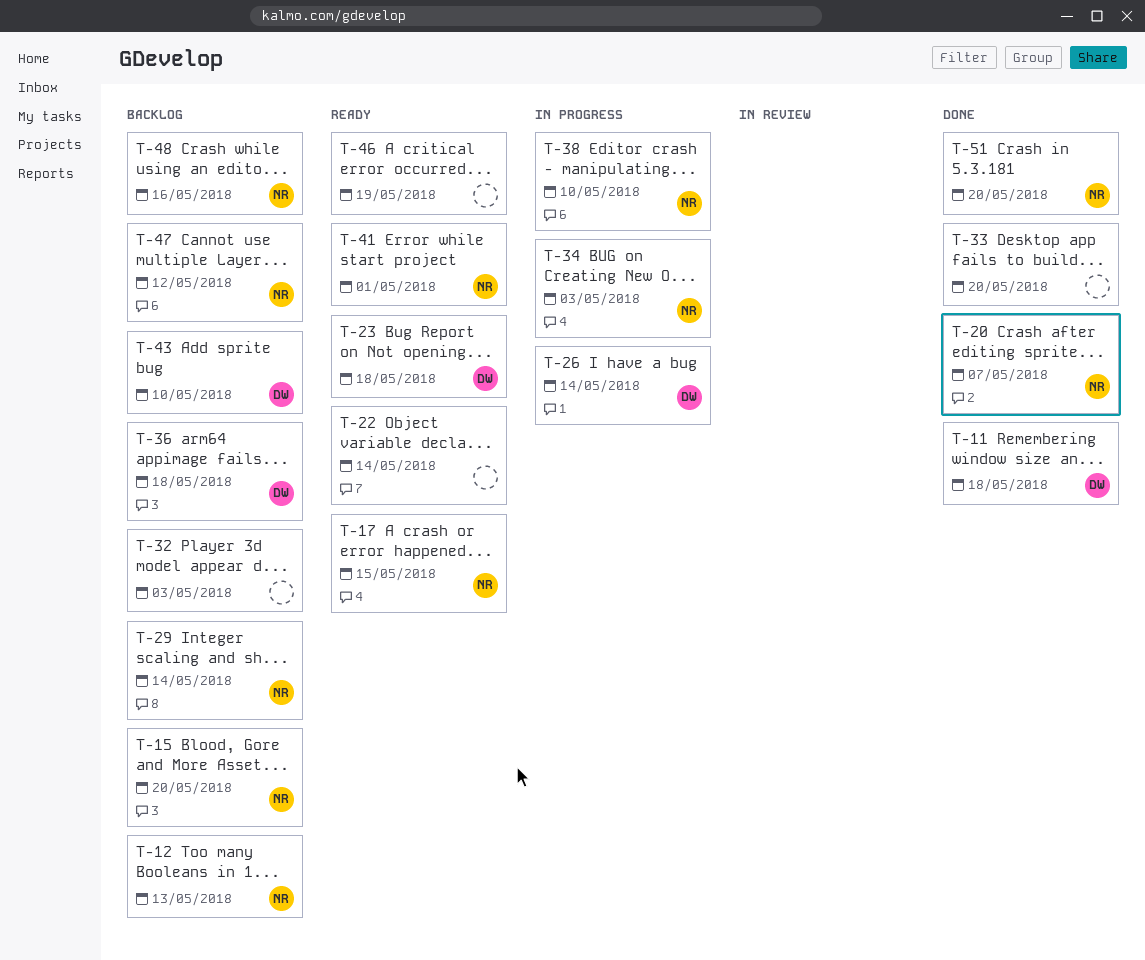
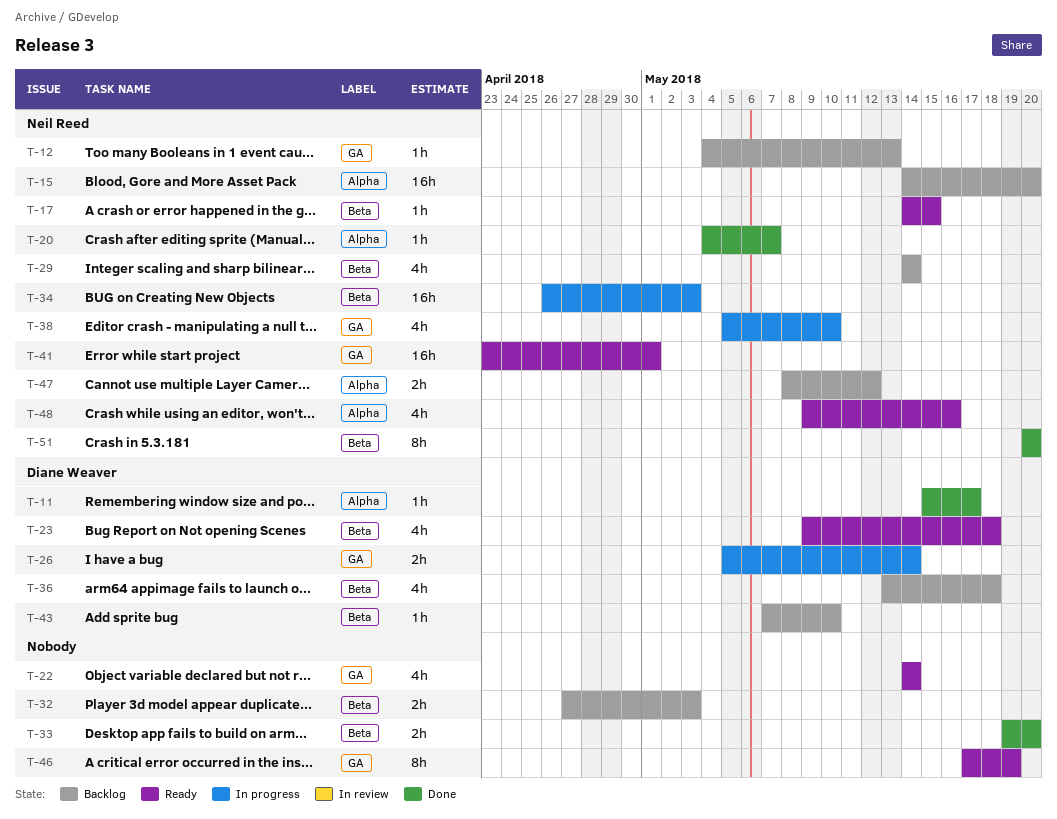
T-11, due: May 18 -> May 17
T-48, status: Backlog -> Ready

